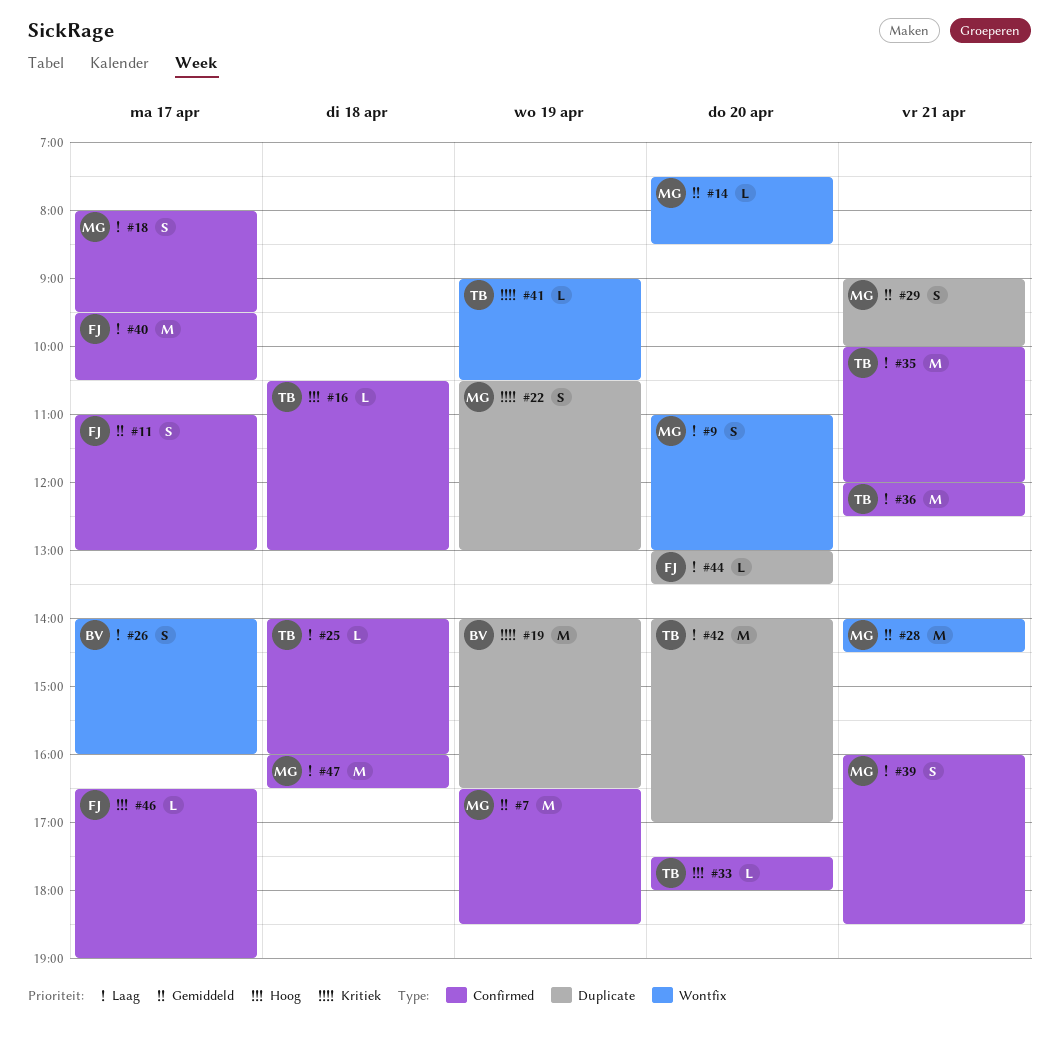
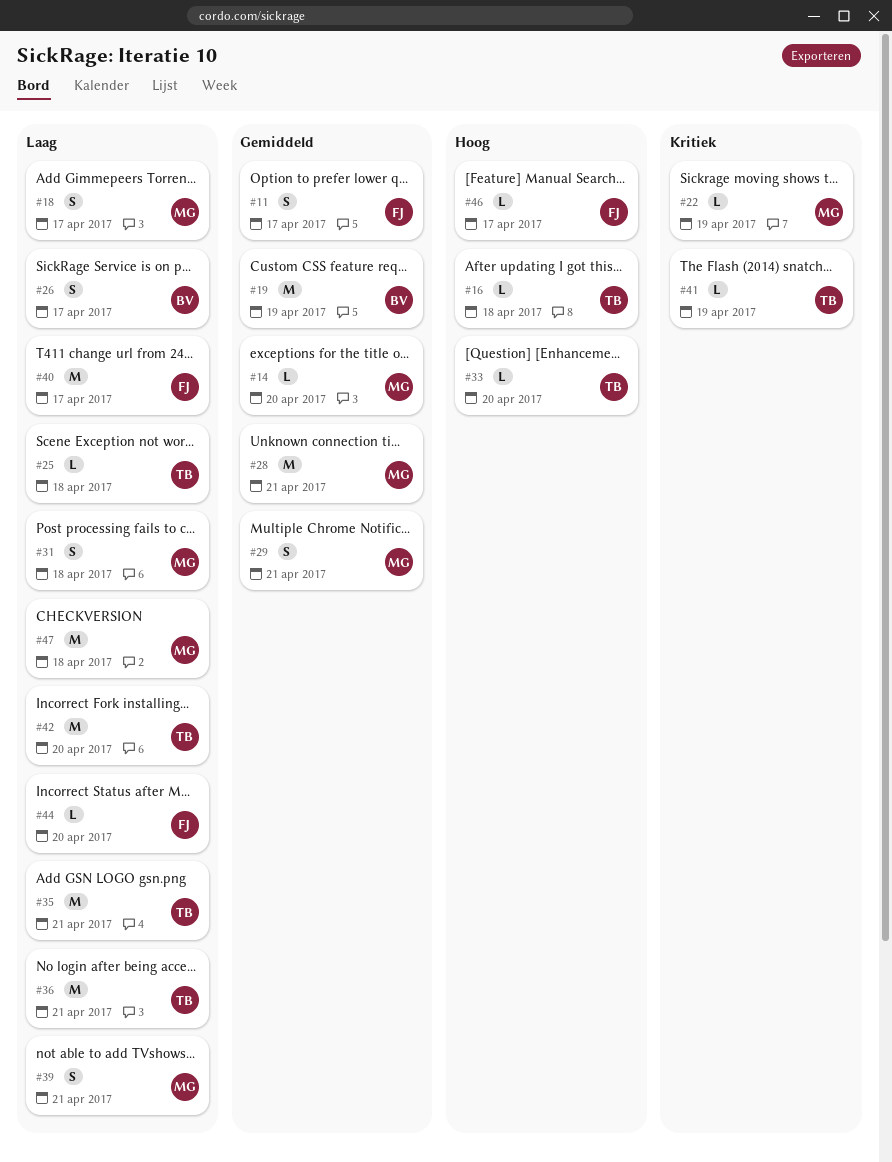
#7: present -> none
#9: present -> none
#19, priority: Kritiek -> Gemiddeld
#22, estimate: S -> L
#31: none -> present

